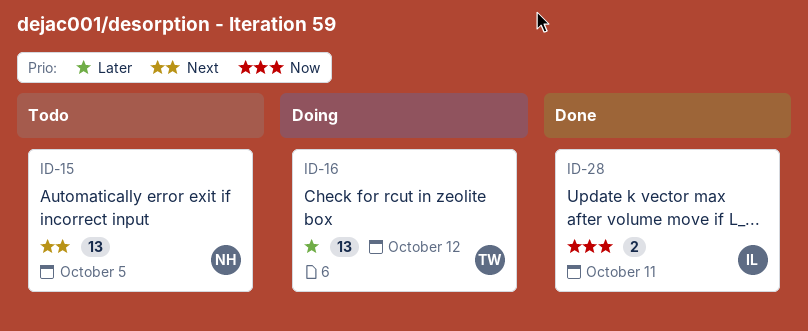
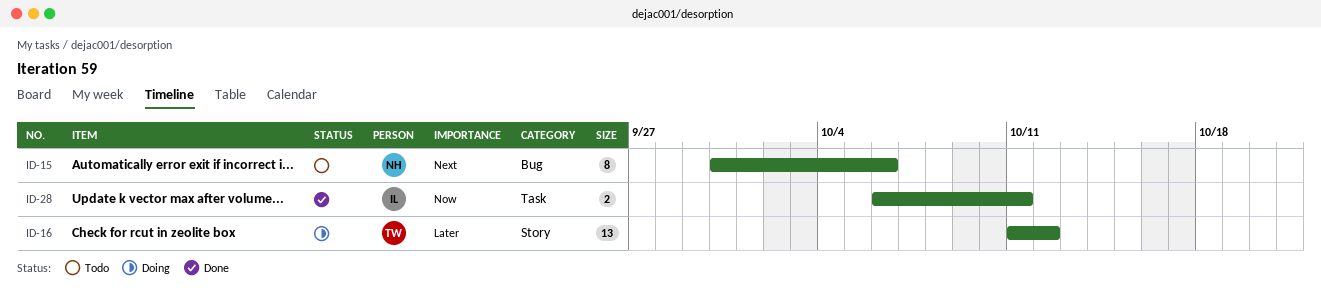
ID-15, estimate: 13 -> 8
ID-15, due: Oct 5 -> Oct 6

